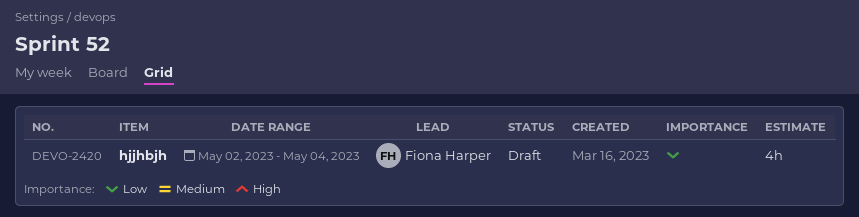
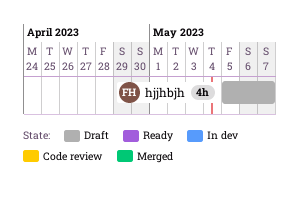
hjjhbjh, start: May 2 -> May 5
hjjhbjh, due: May 4 -> May 7

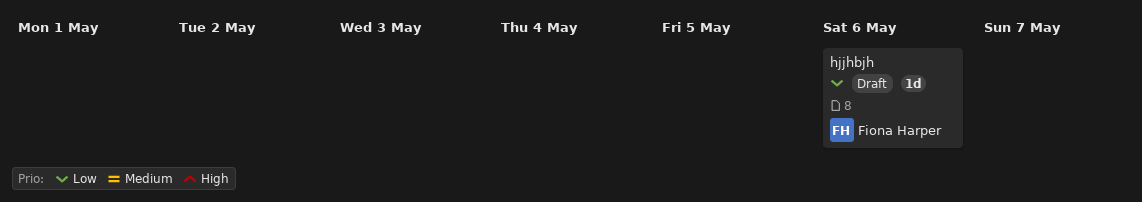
hjjhbjh, estimate: 4h -> 1d
hjjhbjh, due: May 7 -> May 6

